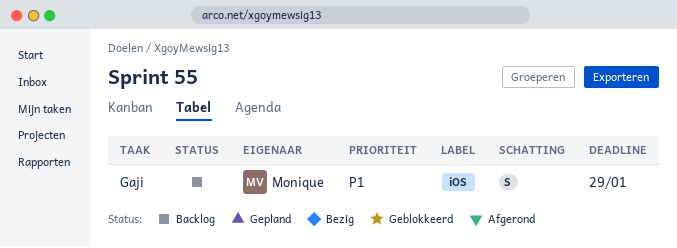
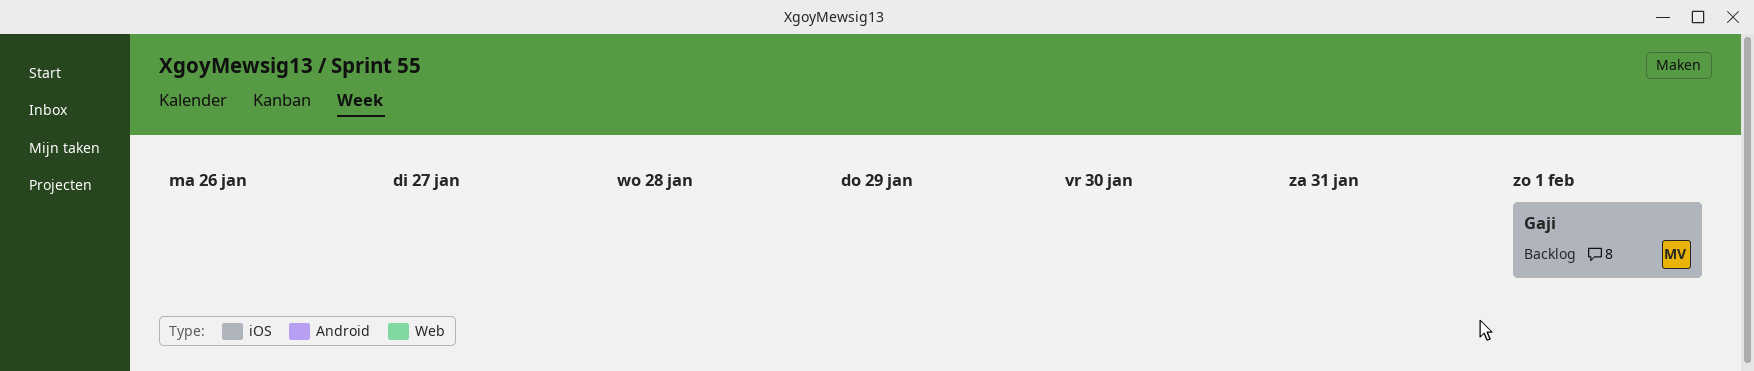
Gaji, due: Jan 29 -> Feb 1

